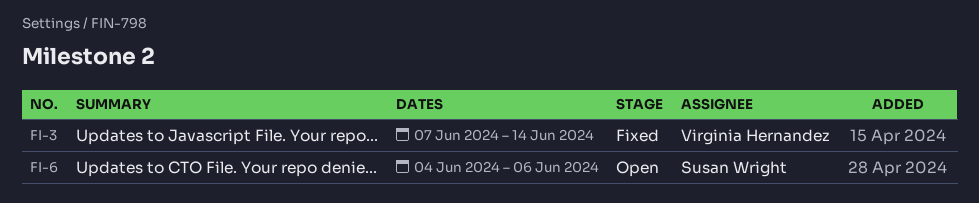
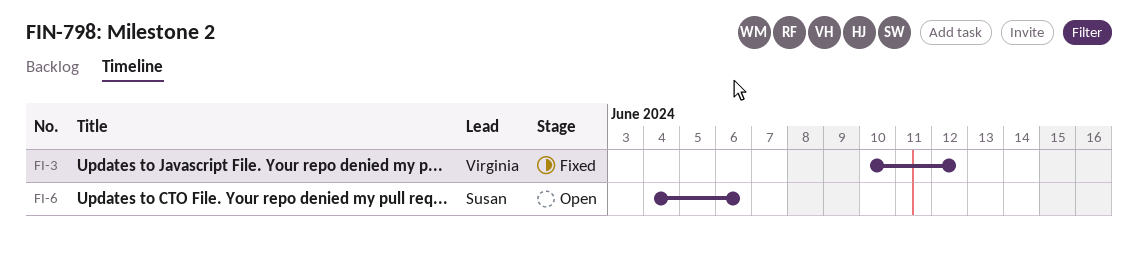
FI-3, start: Jun 7 -> Jun 10
FI-3, due: Jun 14 -> Jun 12

